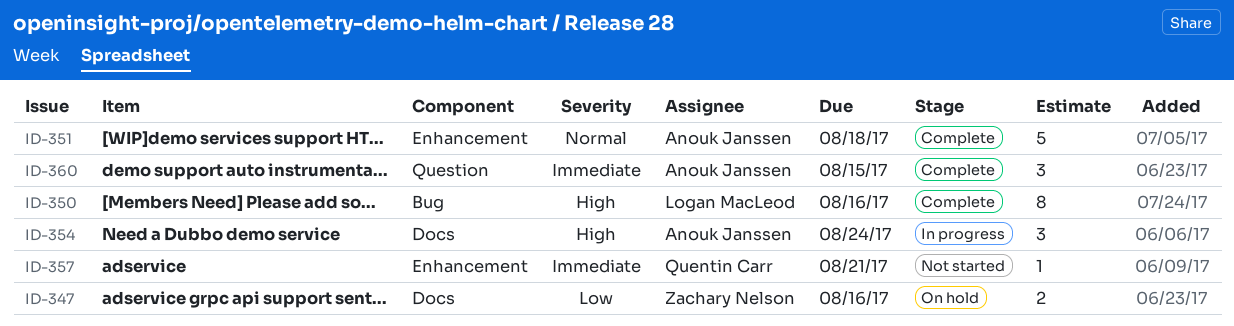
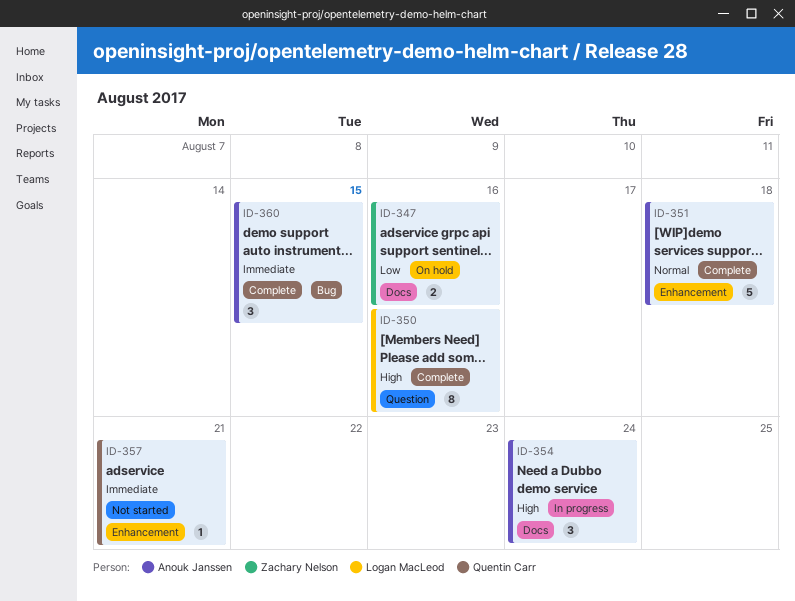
ID-350, label: Bug -> Question
ID-360, label: Question -> Bug

